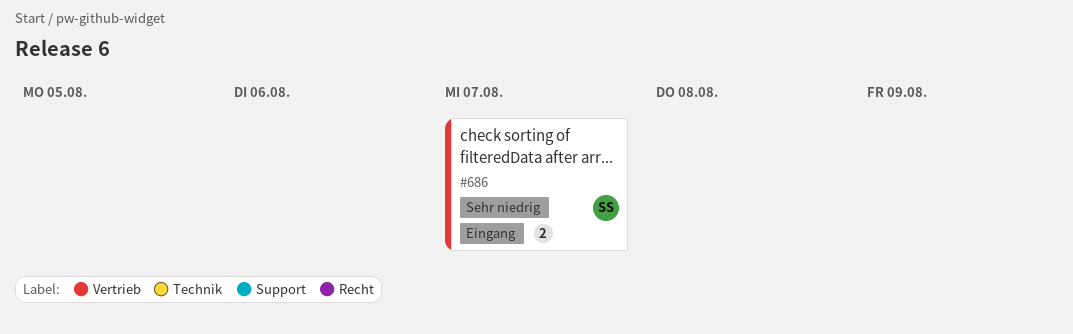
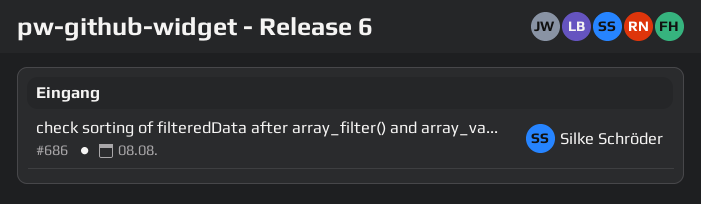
#686, estimate: 2 -> 1
#686, due: Aug 7 -> Aug 8

